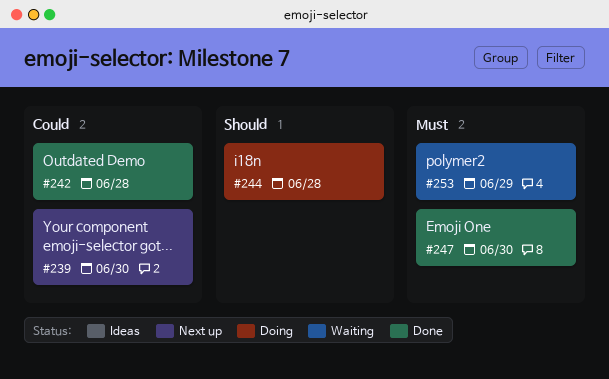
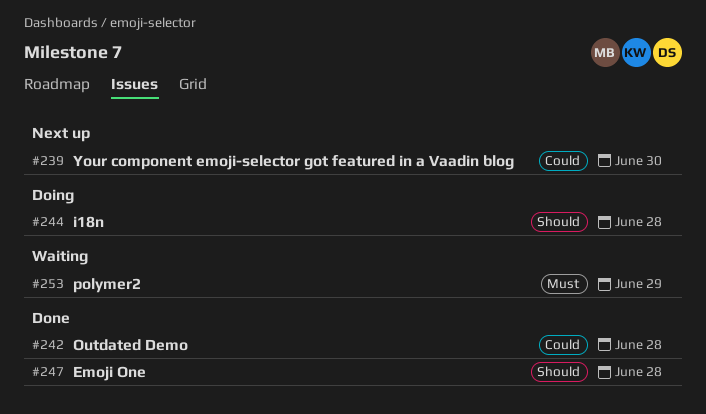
#247, priority: Must -> Should
#247, due: Jun 30 -> Jun 28

